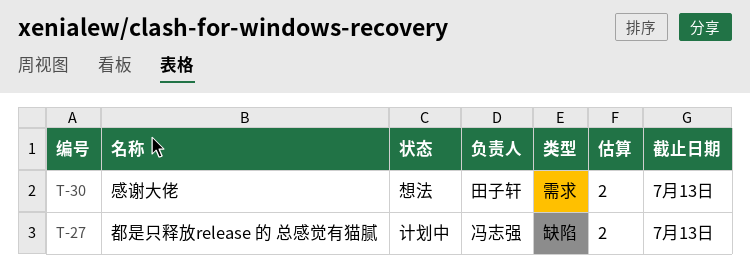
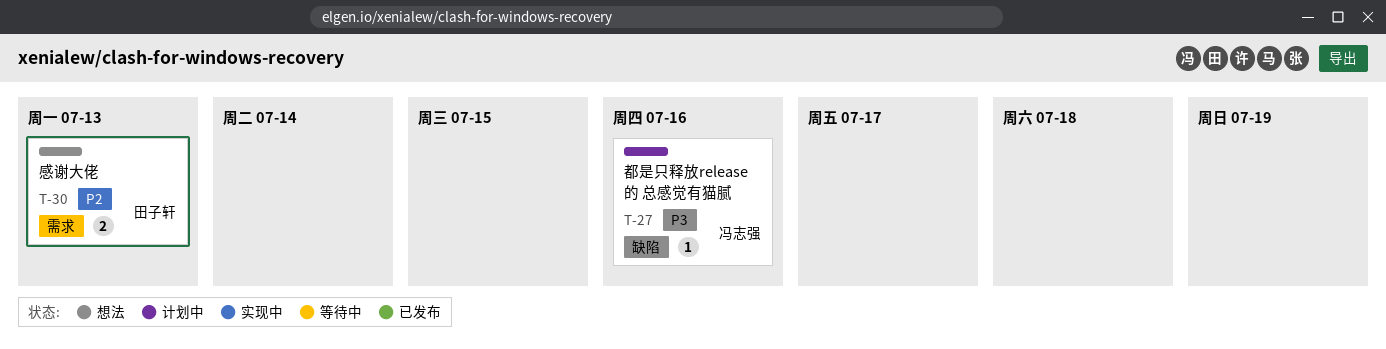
T-27, estimate: 2 -> 1
T-27, due: Jul 13 -> Jul 16

